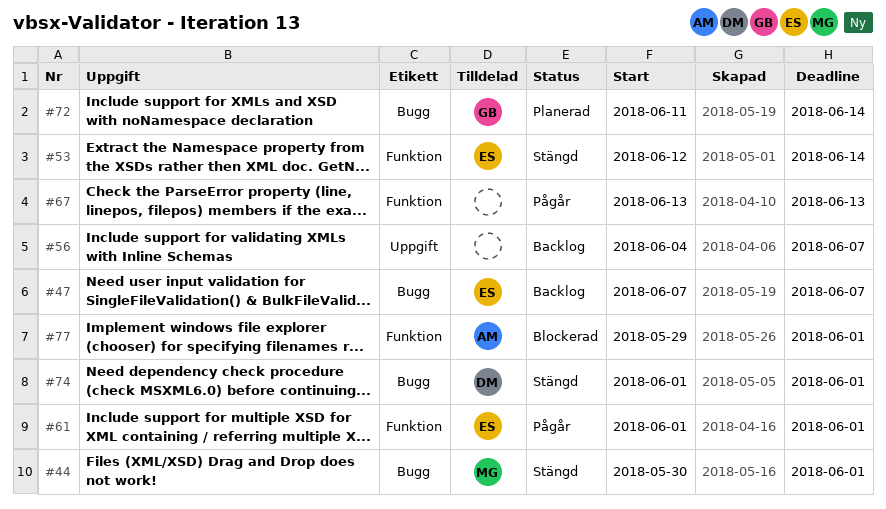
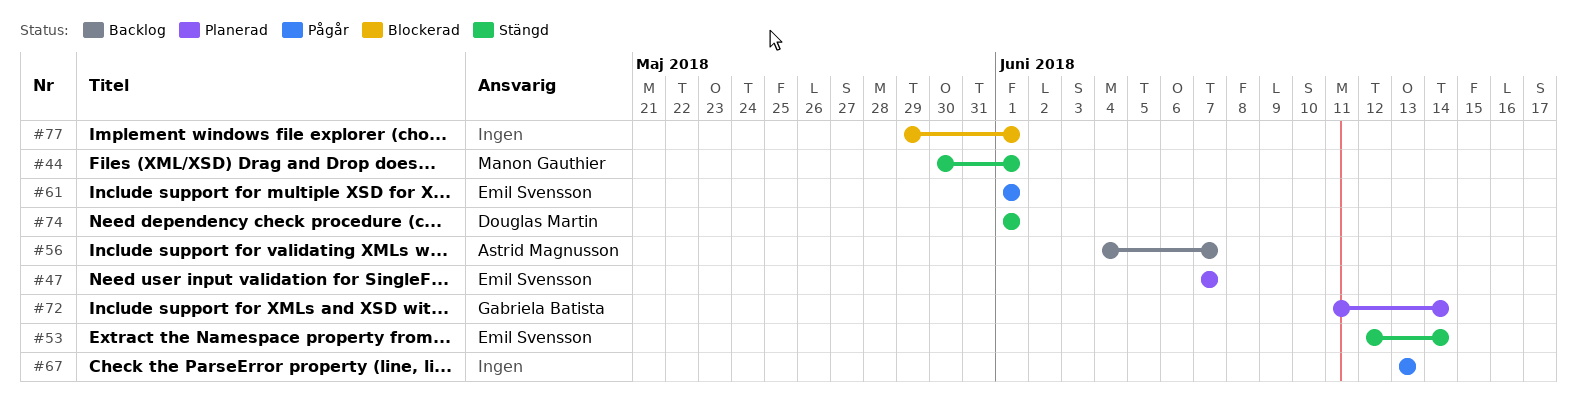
#47, status: Backlog -> Planerad
#56, owner: none -> Astrid Magnusson
#77, owner: Astrid Magnusson -> none

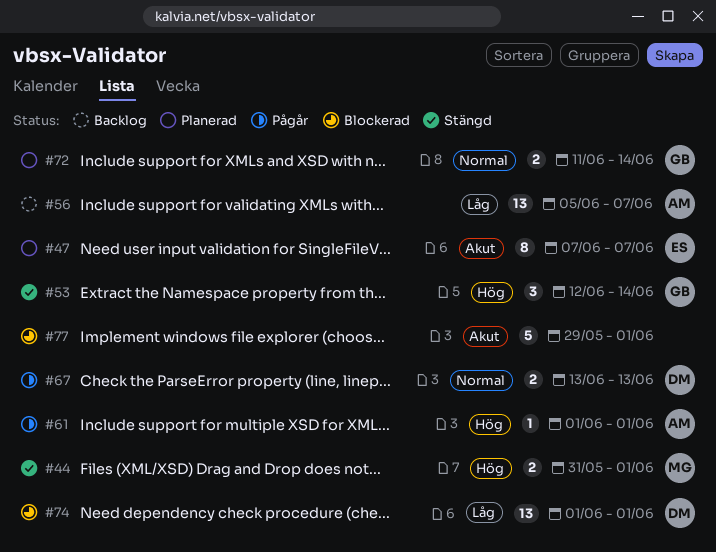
#44, start: May 30 -> May 31
#53, owner: Emil Svensson -> Gabriela Batista
#56, start: Jun 4 -> Jun 5
#61, owner: Emil Svensson -> Astrid Magnusson
#67, owner: none -> Douglas Martin
#74, status: Stängd -> Blockerad

